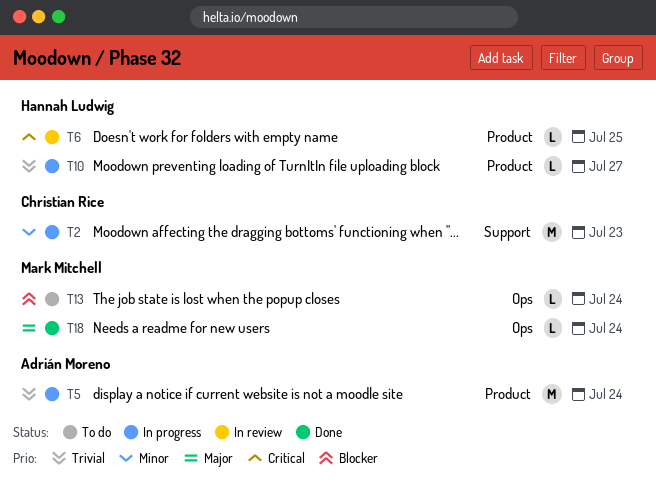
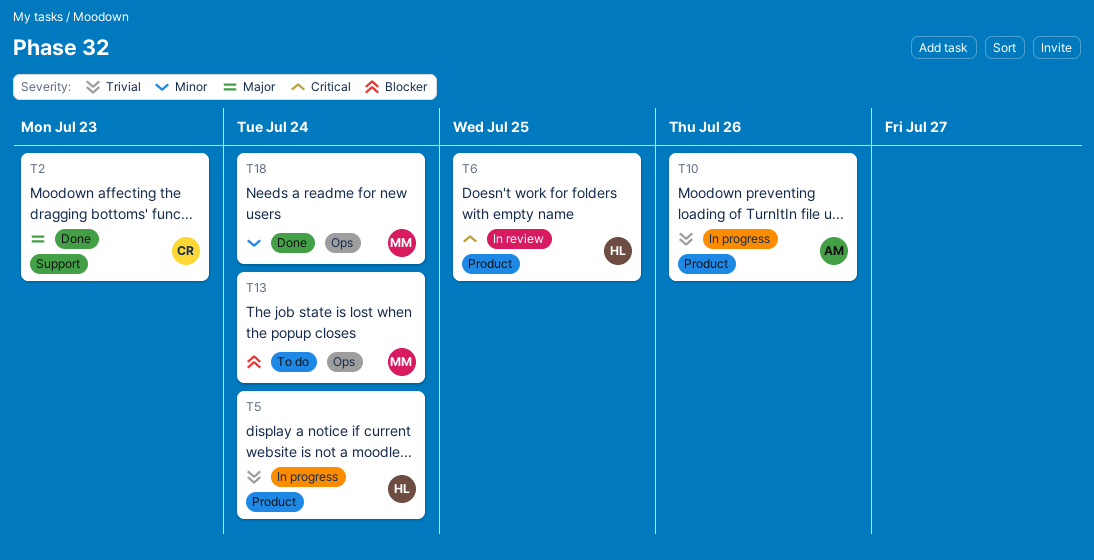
T2, status: In progress -> Done
T2, priority: Minor -> Major
T5, owner: Adrián Moreno -> Hannah Ludwig
T10, owner: Hannah Ludwig -> Adrián Moreno
T10, due: Jul 27 -> Jul 26
T18, priority: Major -> Minor

